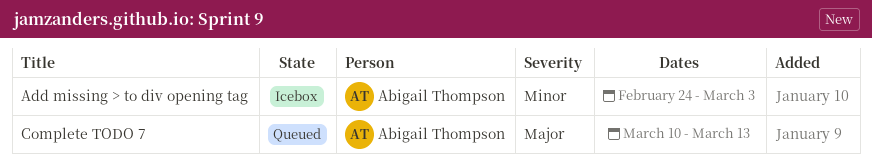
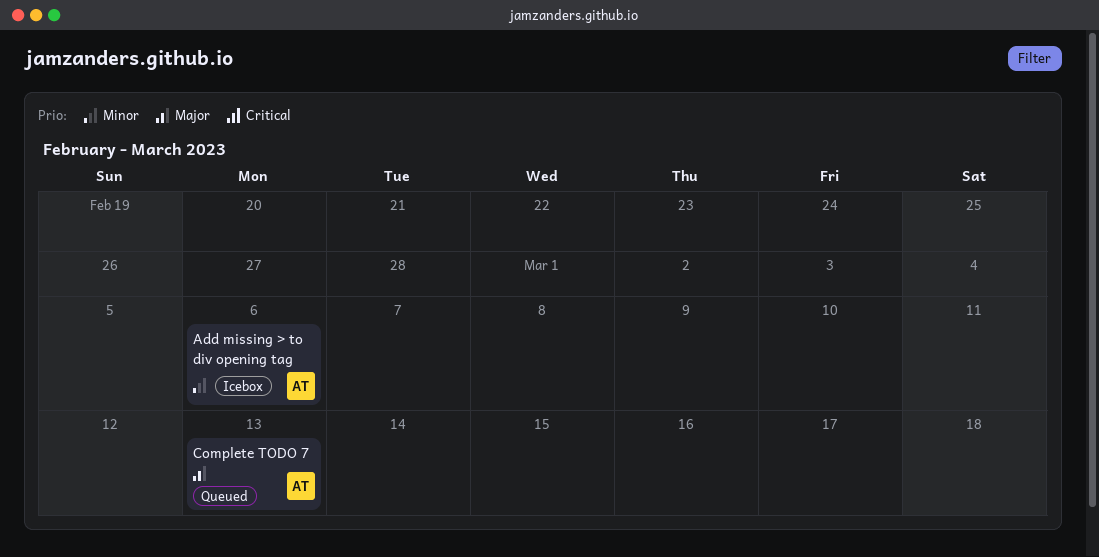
Add missing > to div opening tag, due: Mar 3 -> Mar 6

